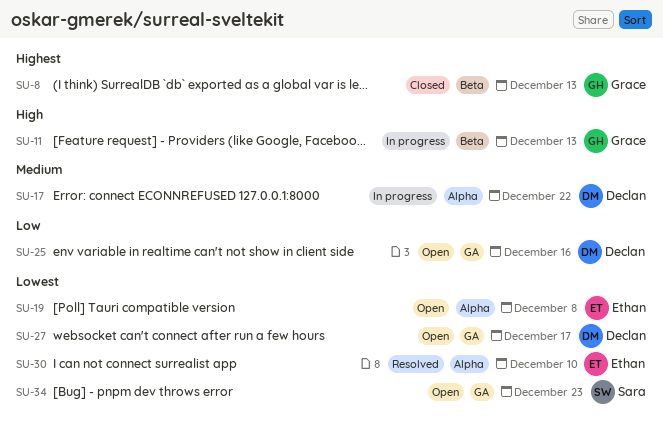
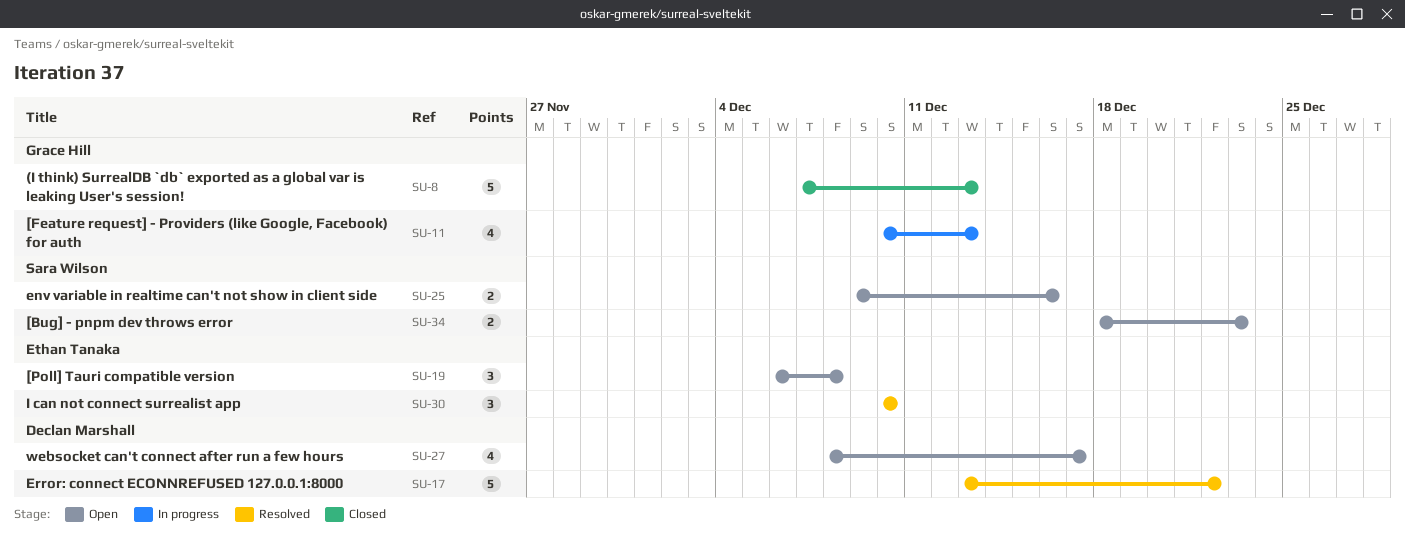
SU-17, status: In progress -> Resolved
SU-25, owner: Declan Marshall -> Sara Wilson

